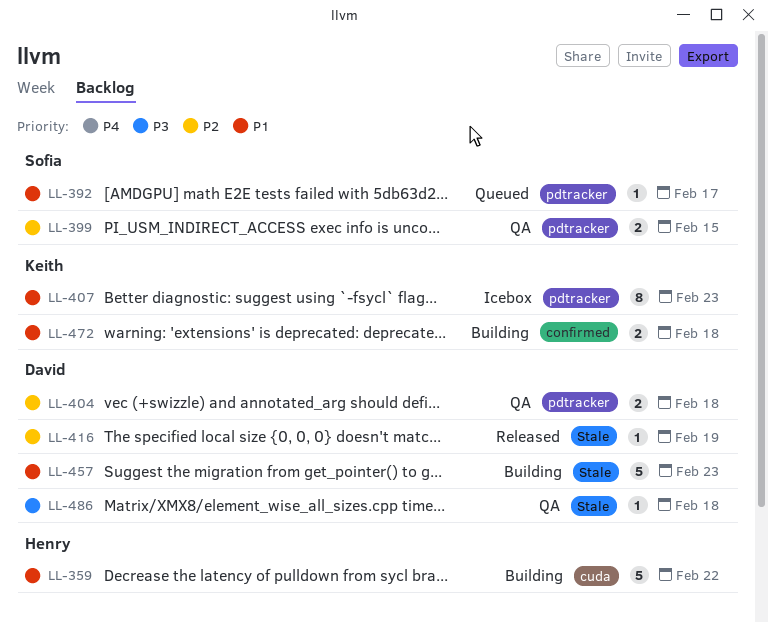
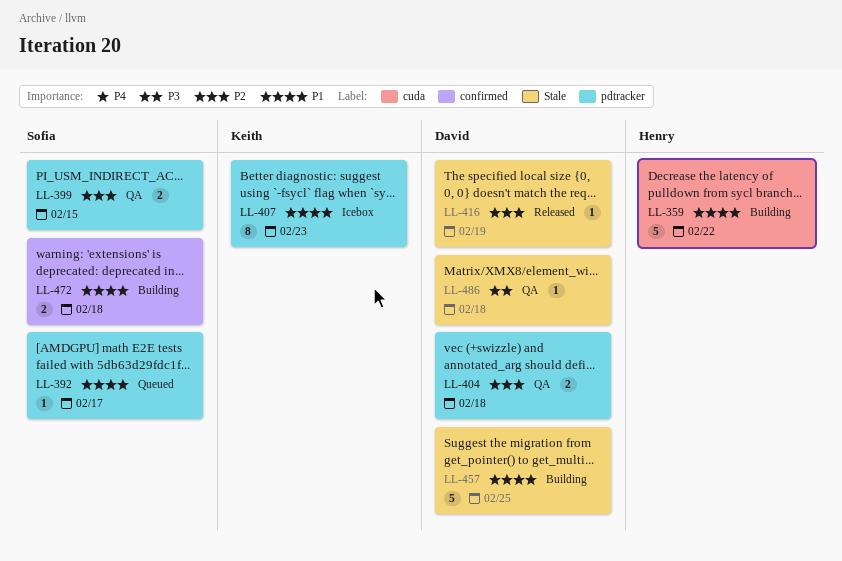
LL-457, due: Feb 23 -> Feb 25
LL-472, owner: Keith -> Sofia

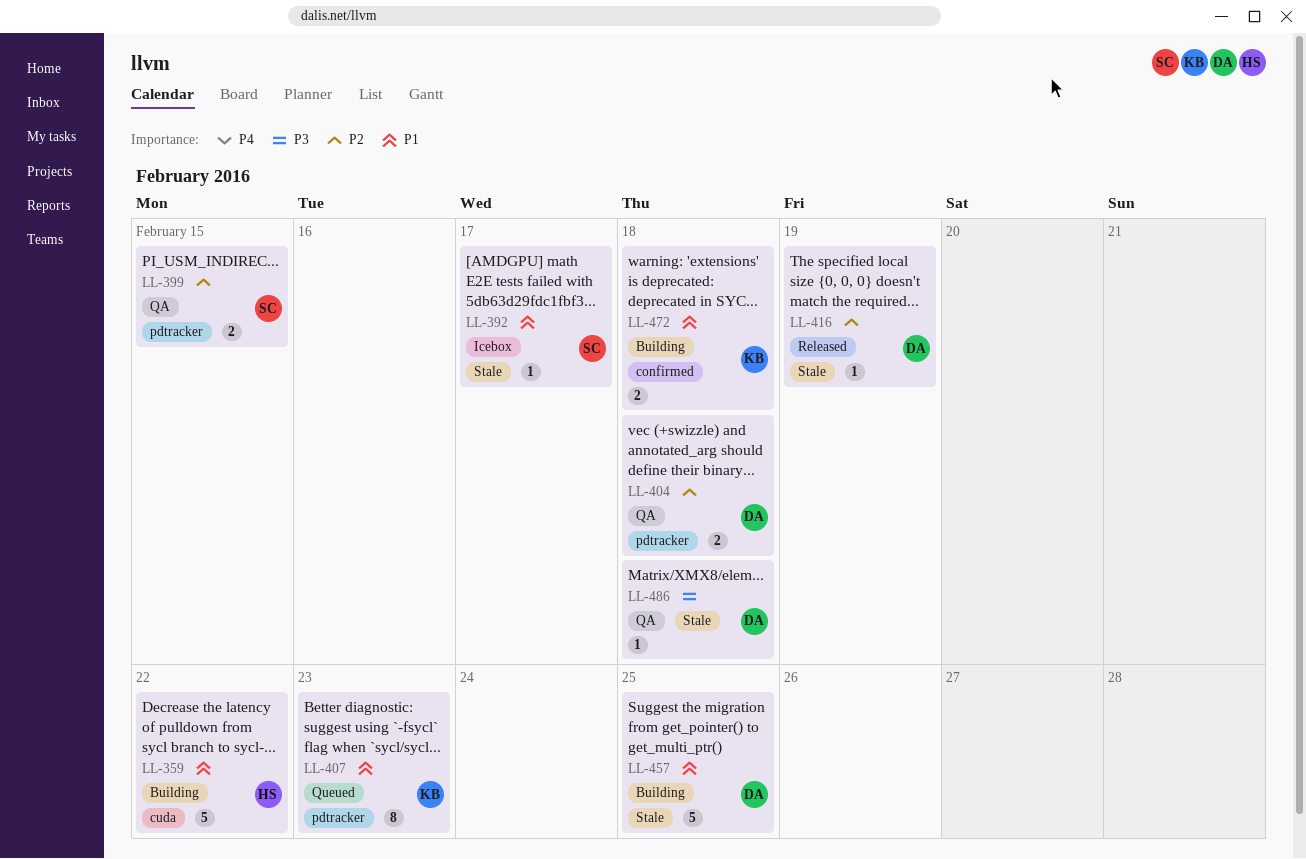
LL-392, status: Queued -> Icebox
LL-392, label: pdtracker -> Stale
LL-407, status: Icebox -> Queued
LL-472, owner: Sofia -> Keith

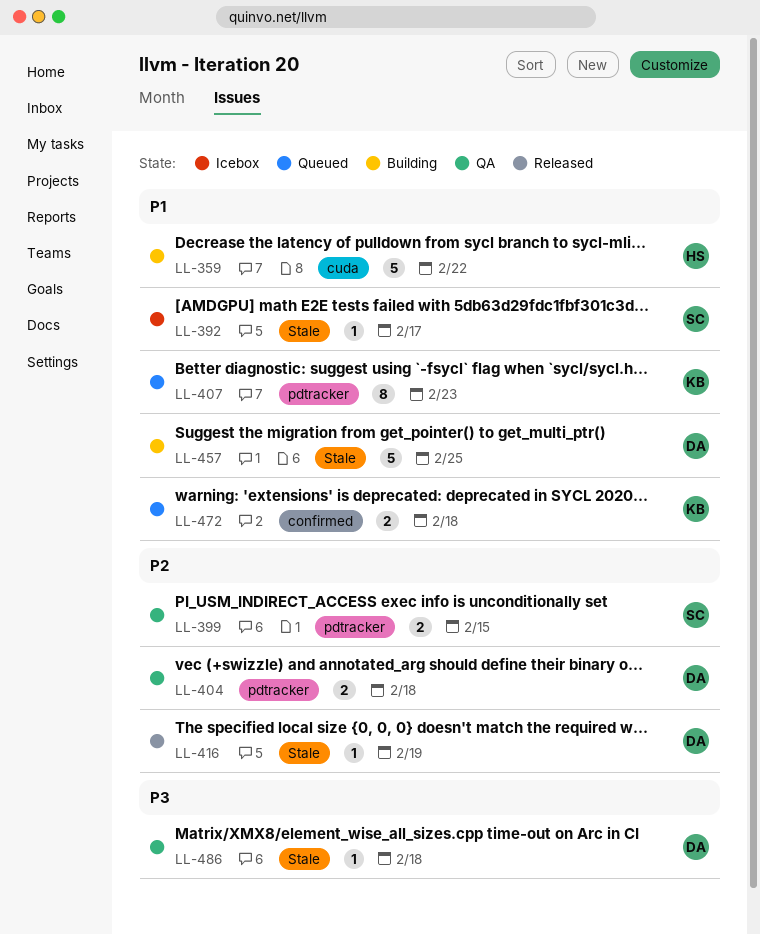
LL-472, status: Building -> Queued

